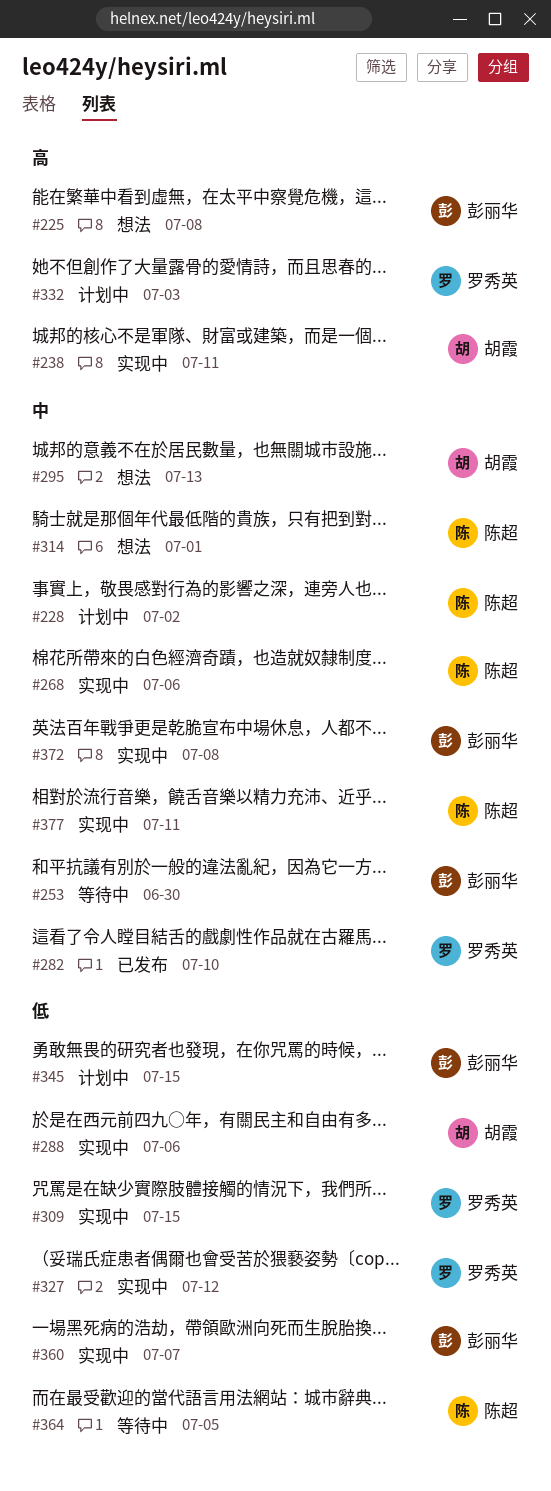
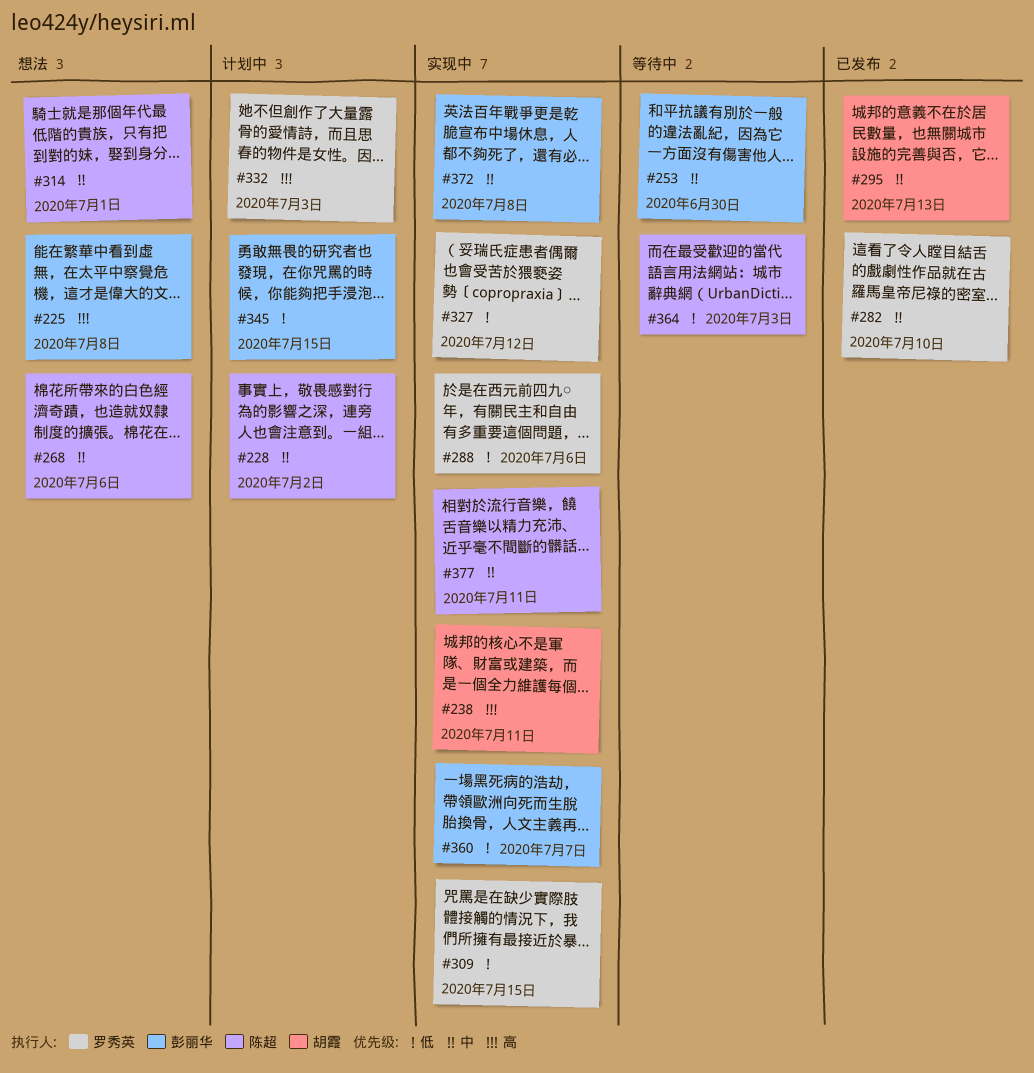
#268, status: 实现中 -> 想法
#288, owner: 胡霞 -> 罗秀英
#295, status: 想法 -> 已发布
#364, due: Jul 5 -> Jul 3

